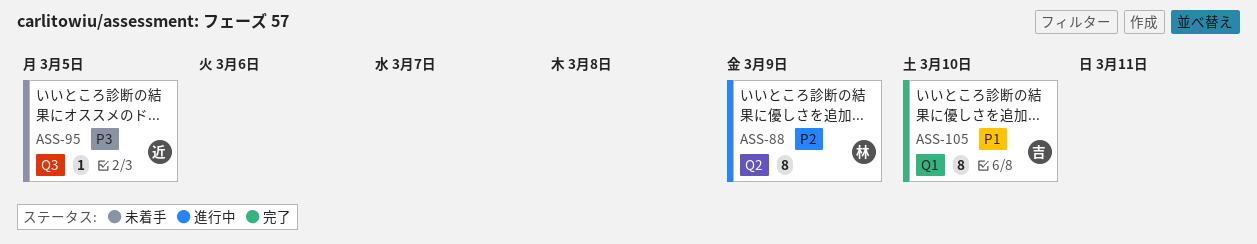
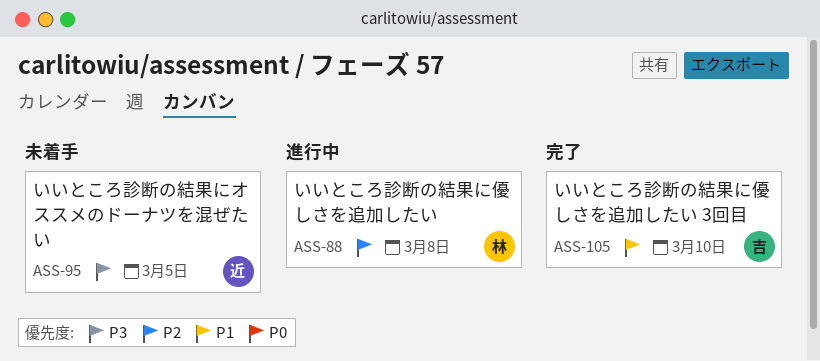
ASS-88, due: Mar 9 -> Mar 8

